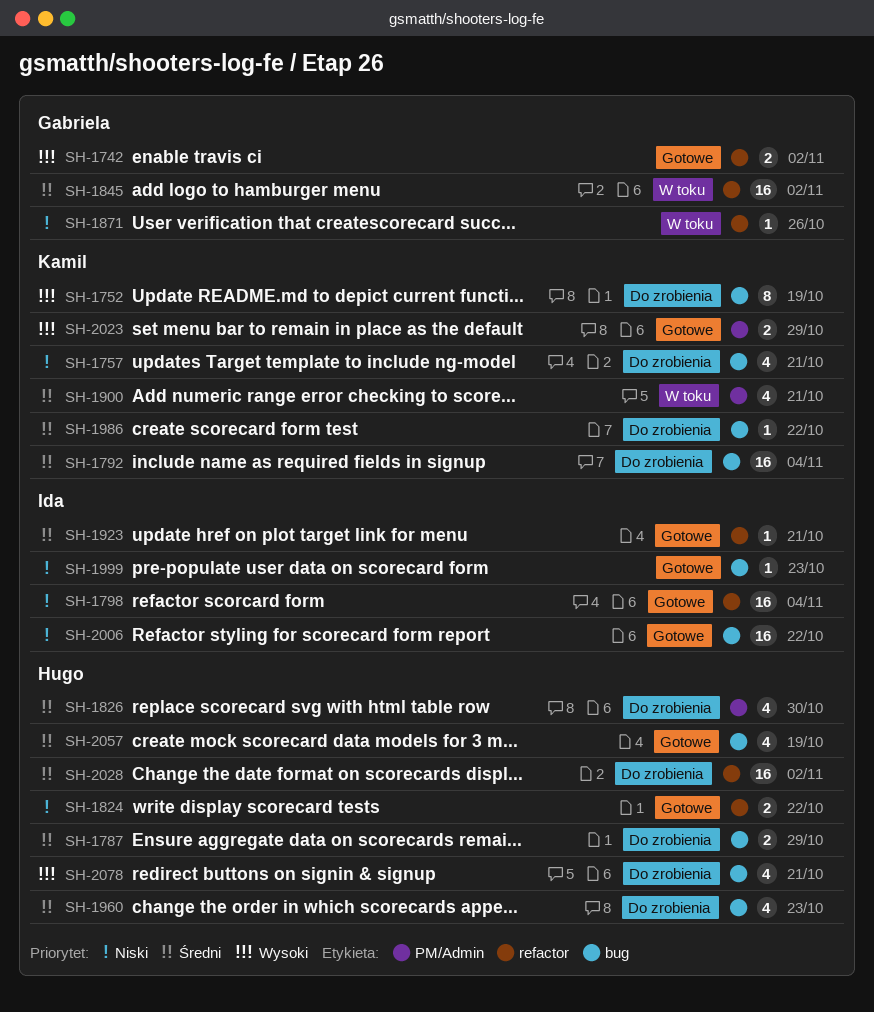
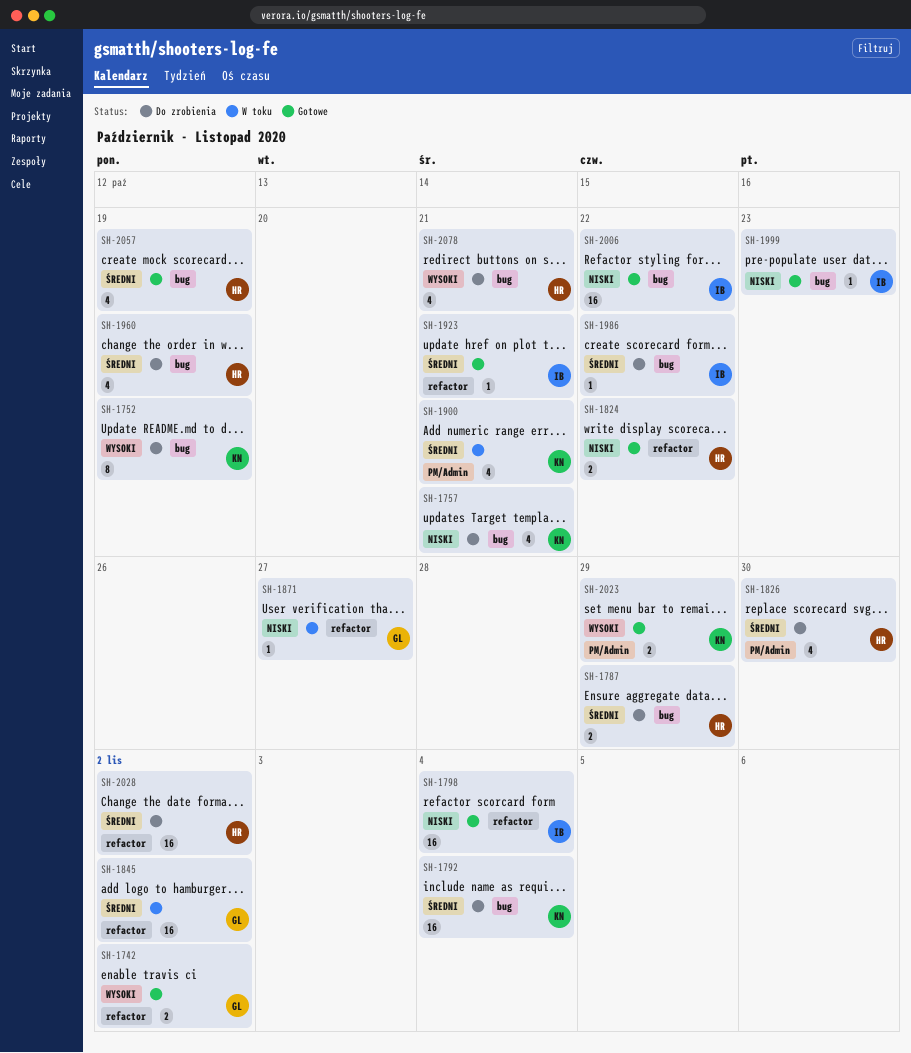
SH-1871, due: Oct 26 -> Oct 27
SH-1960, due: Oct 23 -> Oct 19
SH-1986, owner: Kamil -> Ida

